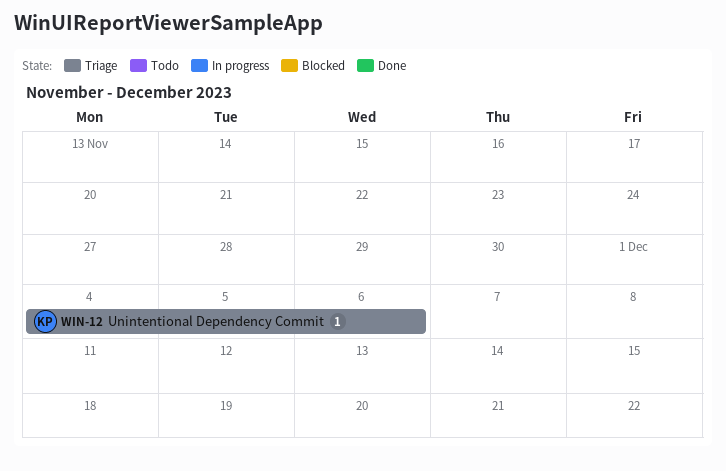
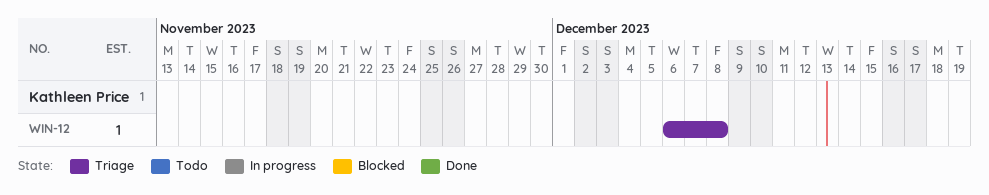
WIN-12, start: Dec 4 -> Dec 6
WIN-12, due: Dec 6 -> Dec 8

